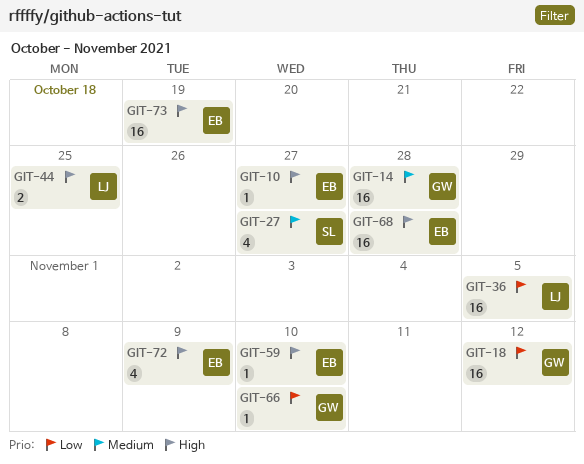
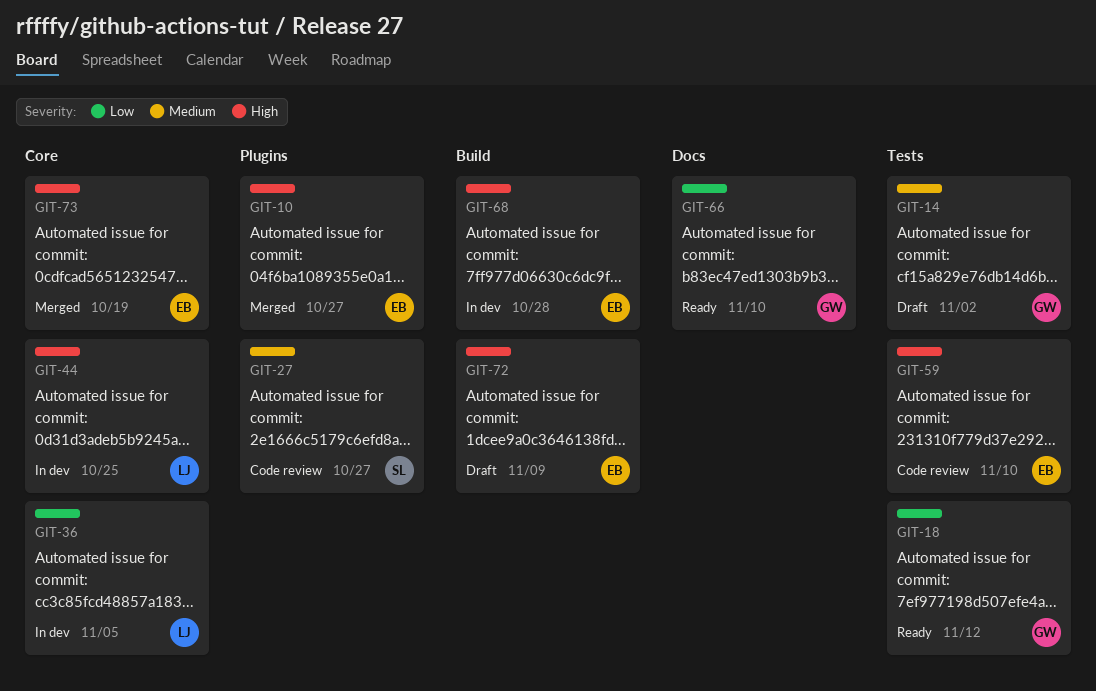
GIT-14, due: Oct 28 -> Nov 2

